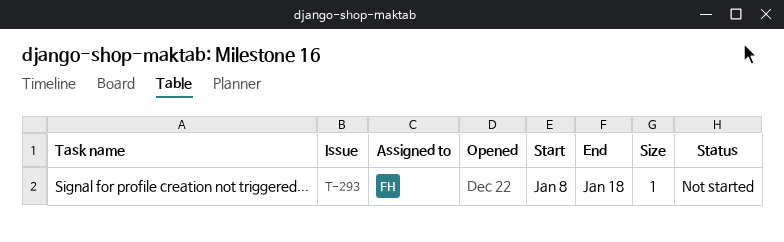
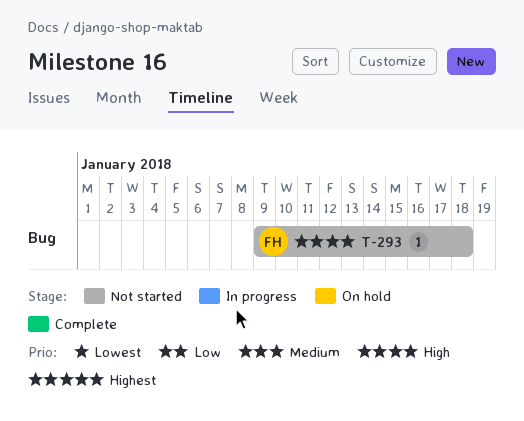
T-293, start: Jan 8 -> Jan 9

